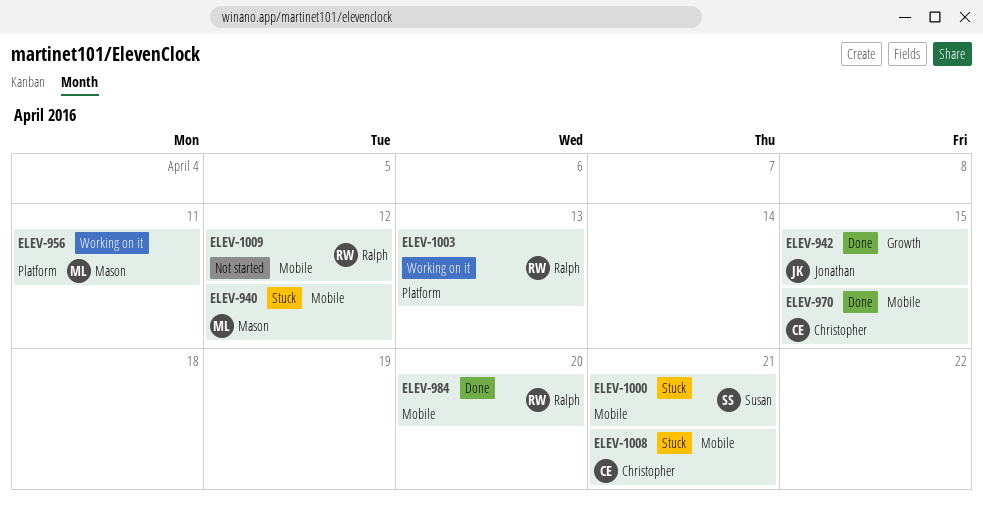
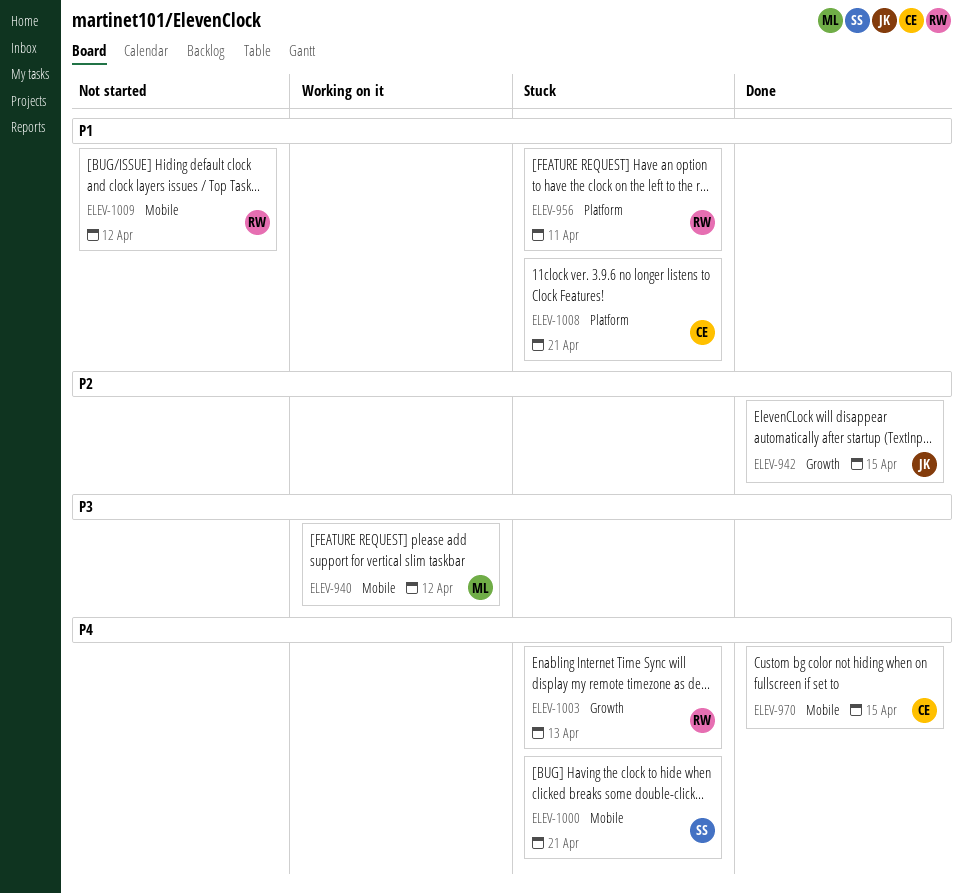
ELEV-940, status: Stuck -> Working on it
ELEV-956, status: Working on it -> Stuck
ELEV-956, owner: Mason -> Ralph
ELEV-984: present -> none
ELEV-1003, status: Working on it -> Stuck
ELEV-1003, label: Platform -> Growth
ELEV-1008, label: Mobile -> Platform

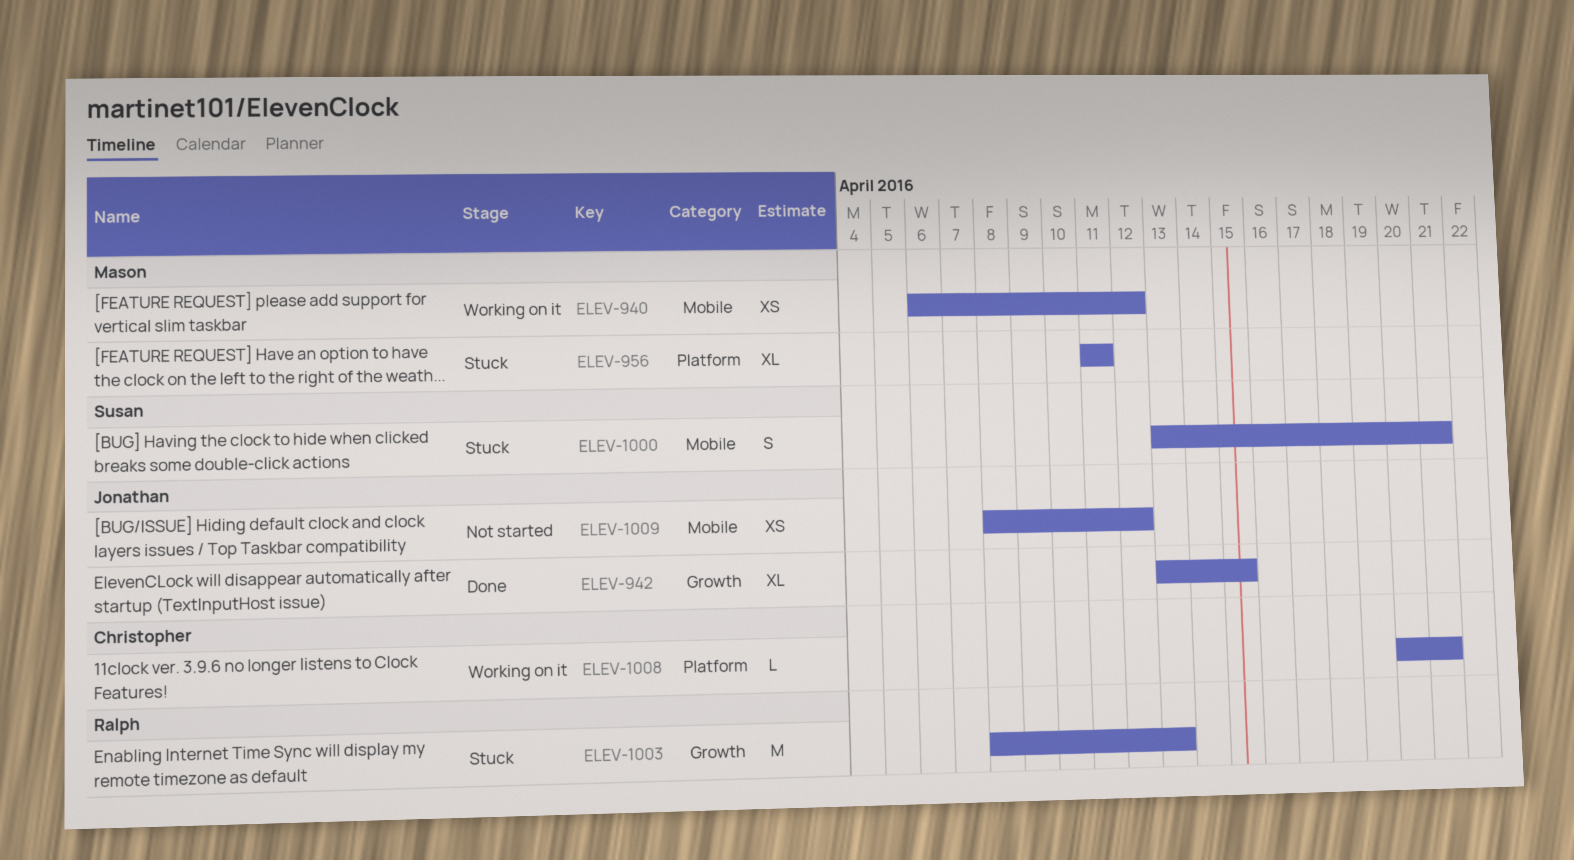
ELEV-956, owner: Ralph -> Mason
ELEV-970: present -> none
ELEV-1008, status: Stuck -> Working on it
ELEV-1009, owner: Ralph -> Jonathan

